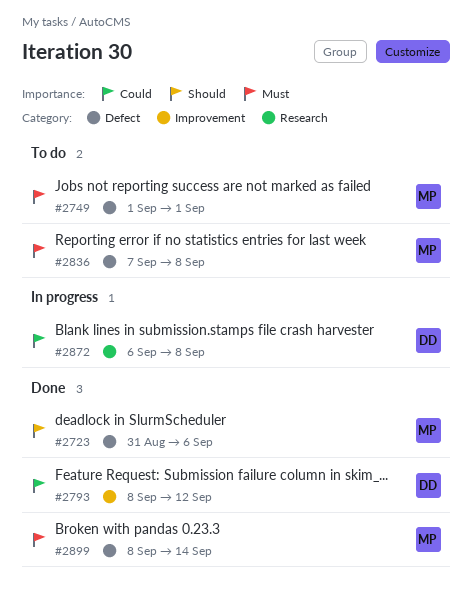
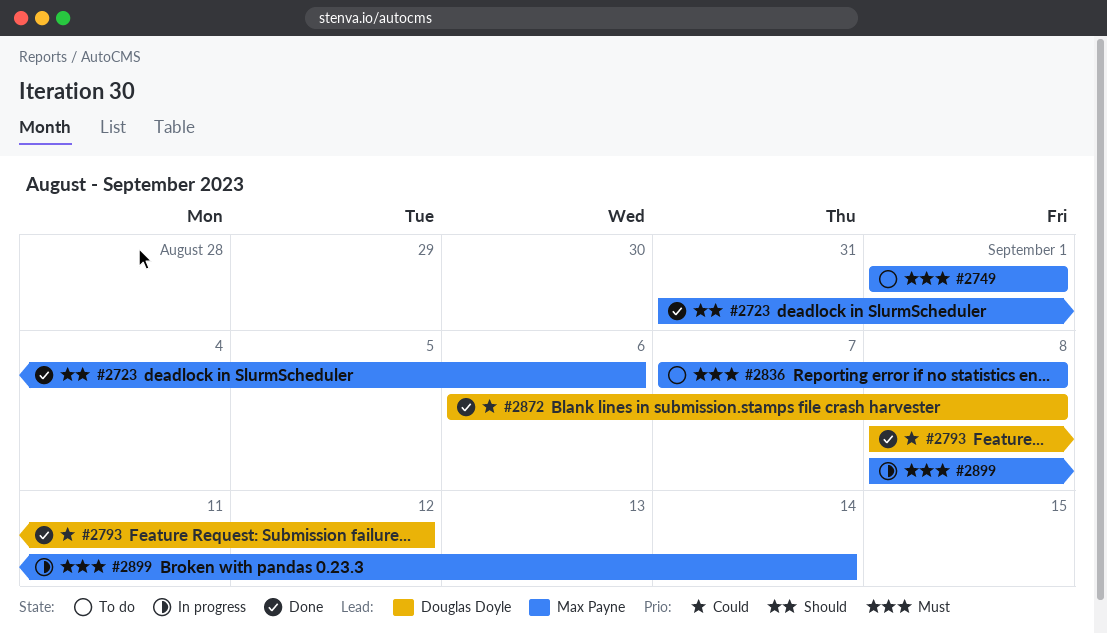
#2872, status: In progress -> Done
#2899, status: Done -> In progress

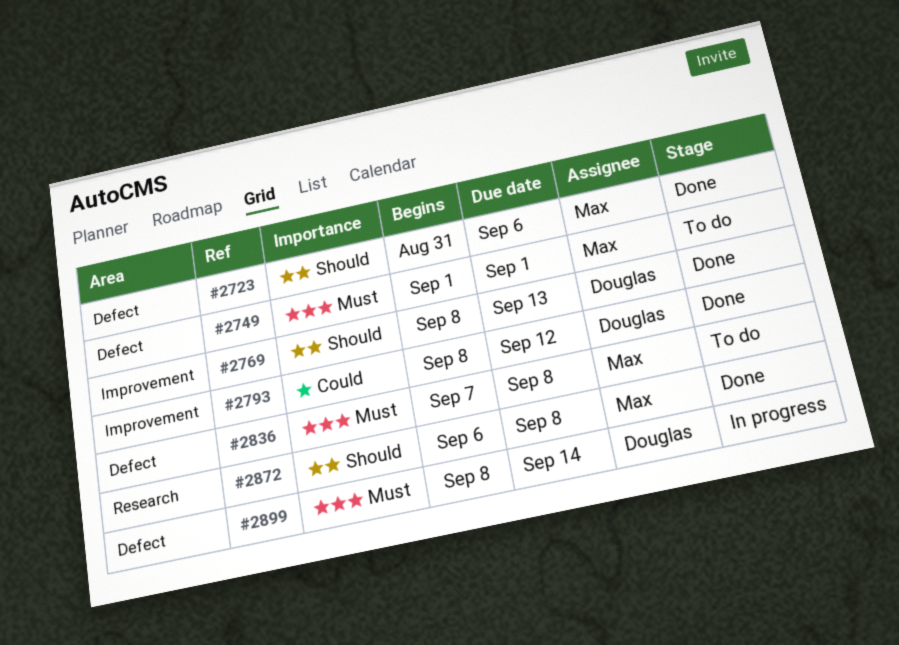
#2769: none -> present
#2872, owner: Douglas Doyle -> Max Payne
#2872, priority: Could -> Should
#2899, owner: Max Payne -> Douglas Doyle

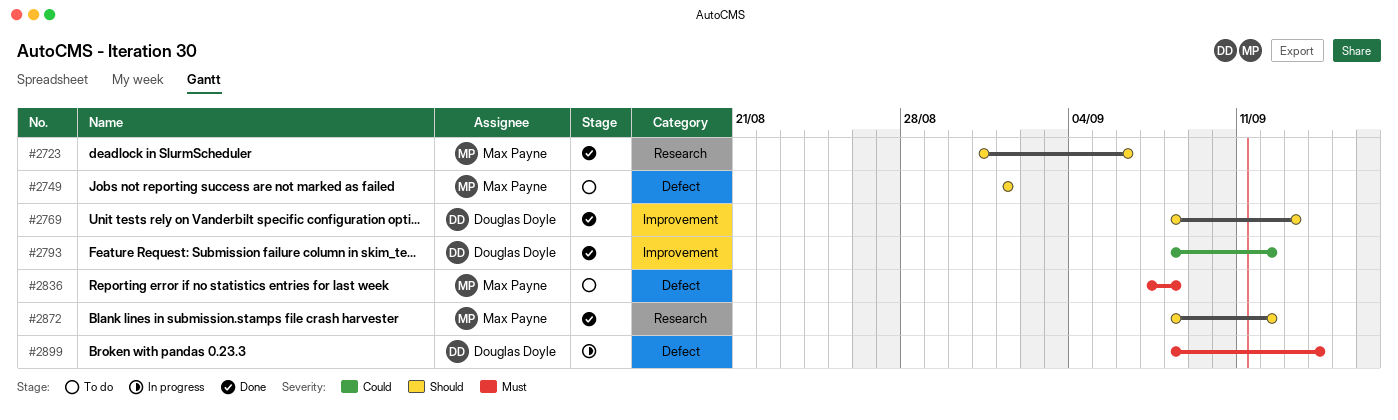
#2723, label: Defect -> Research
#2749, priority: Must -> Should
#2872, start: Sep 6 -> Sep 8
#2872, due: Sep 8 -> Sep 12

